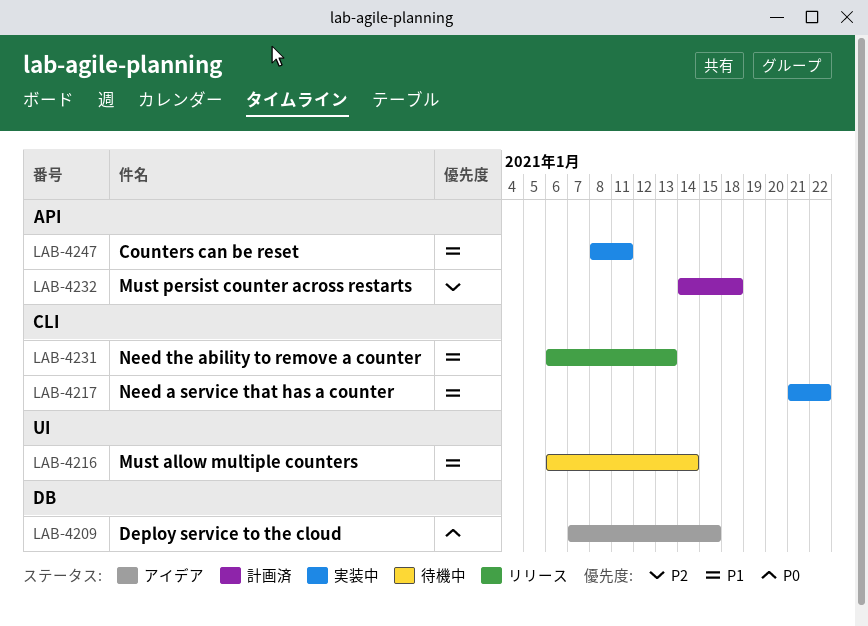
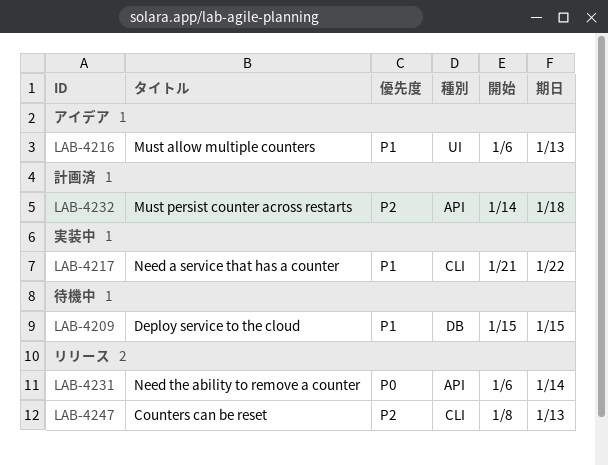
LAB-4209, status: アイデア -> 待機中
LAB-4209, priority: P0 -> P1
LAB-4209, start: Jan 7 -> Jan 15
LAB-4216, status: 待機中 -> アイデア
LAB-4216, due: Jan 14 -> Jan 13
LAB-4231, priority: P1 -> P0
LAB-4231, label: CLI -> API
LAB-4231, due: Jan 13 -> Jan 14
LAB-4247, status: 実装中 -> リリース
LAB-4247, priority: P1 -> P2
LAB-4247, label: API -> CLI
LAB-4247, due: Jan 11 -> Jan 13

